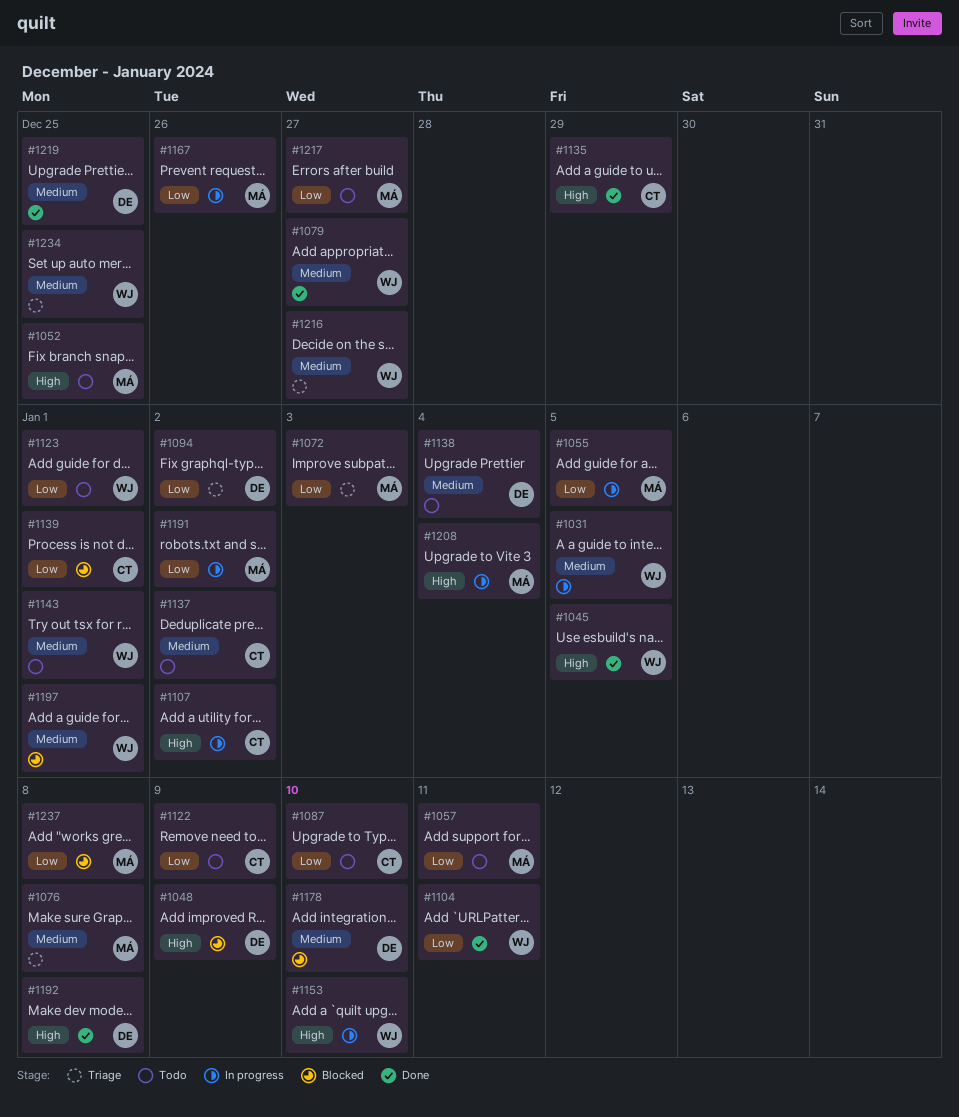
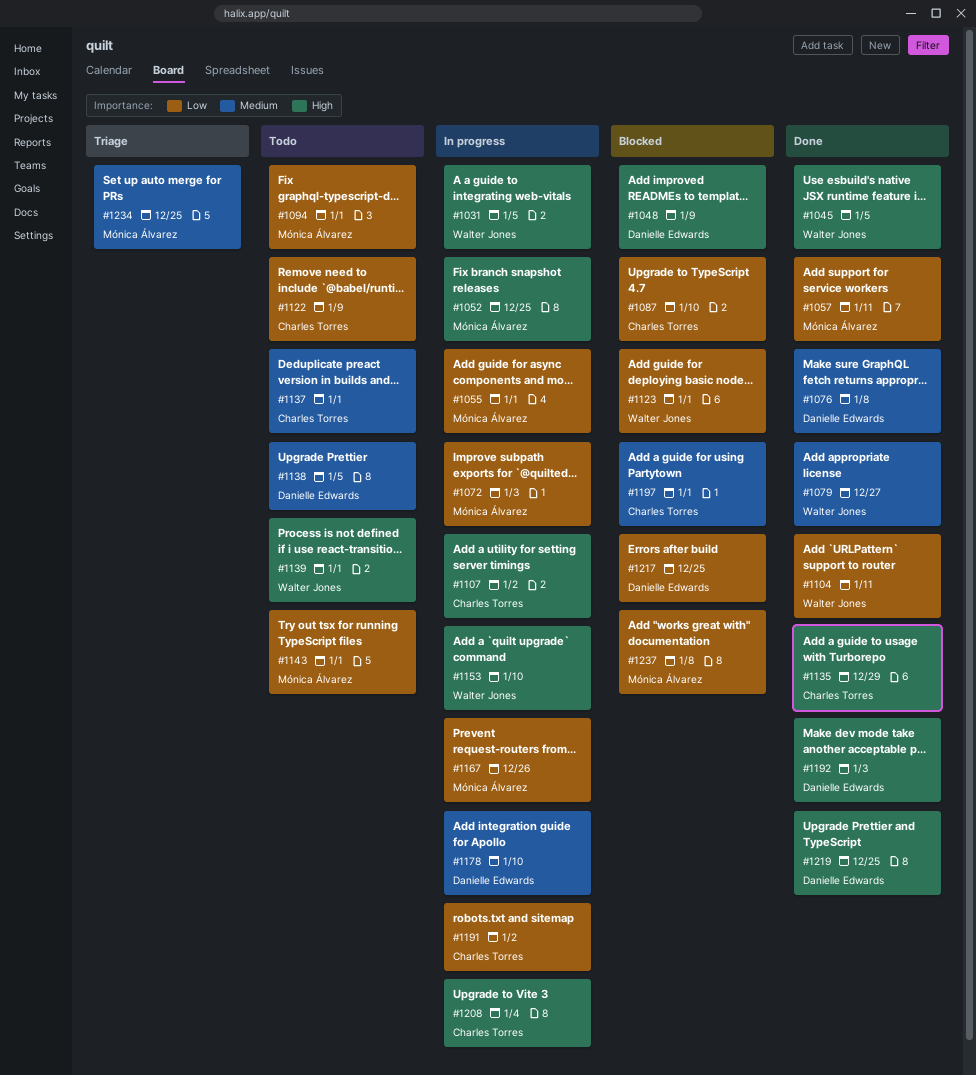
#1031, priority: Medium -> High
#1052, status: Todo -> In progress
#1055, due: Jan 5 -> Jan 1
#1057, status: Todo -> Done
#1072, status: Triage -> In progress
#1076, status: Triage -> Done
#1076, owner: Mónica Álvarez -> Danielle Edwards
#1087, status: Todo -> Blocked
#1094, status: Triage -> Todo
#1094, owner: Danielle Edwards -> Mónica Álvarez
#1094, due: Jan 2 -> Jan 1
#1123, status: Todo -> Blocked
#1137, due: Jan 2 -> Jan 1
#1138, due: Jan 4 -> Jan 5
#1139, status: Blocked -> Todo
#1139, owner: Charles Torres -> Walter Jones
#1139, priority: Low -> High
#1143, owner: Walter Jones -> Mónica Álvarez
#1143, priority: Medium -> Low
#1178, status: Blocked -> In progress
#1191, owner: Mónica Álvarez -> Charles Torres
#1192, due: Jan 8 -> Jan 3
#1197, owner: Walter Jones -> Charles Torres
#1208, owner: Mónica Álvarez -> Charles Torres
#1216: present -> none
#1217, status: Todo -> Blocked
#1217, owner: Mónica Álvarez -> Danielle Edwards
#1217, due: Dec 27 -> Dec 25
#1219, priority: Medium -> High
#1234, owner: Walter Jones -> Mónica Álvarez

